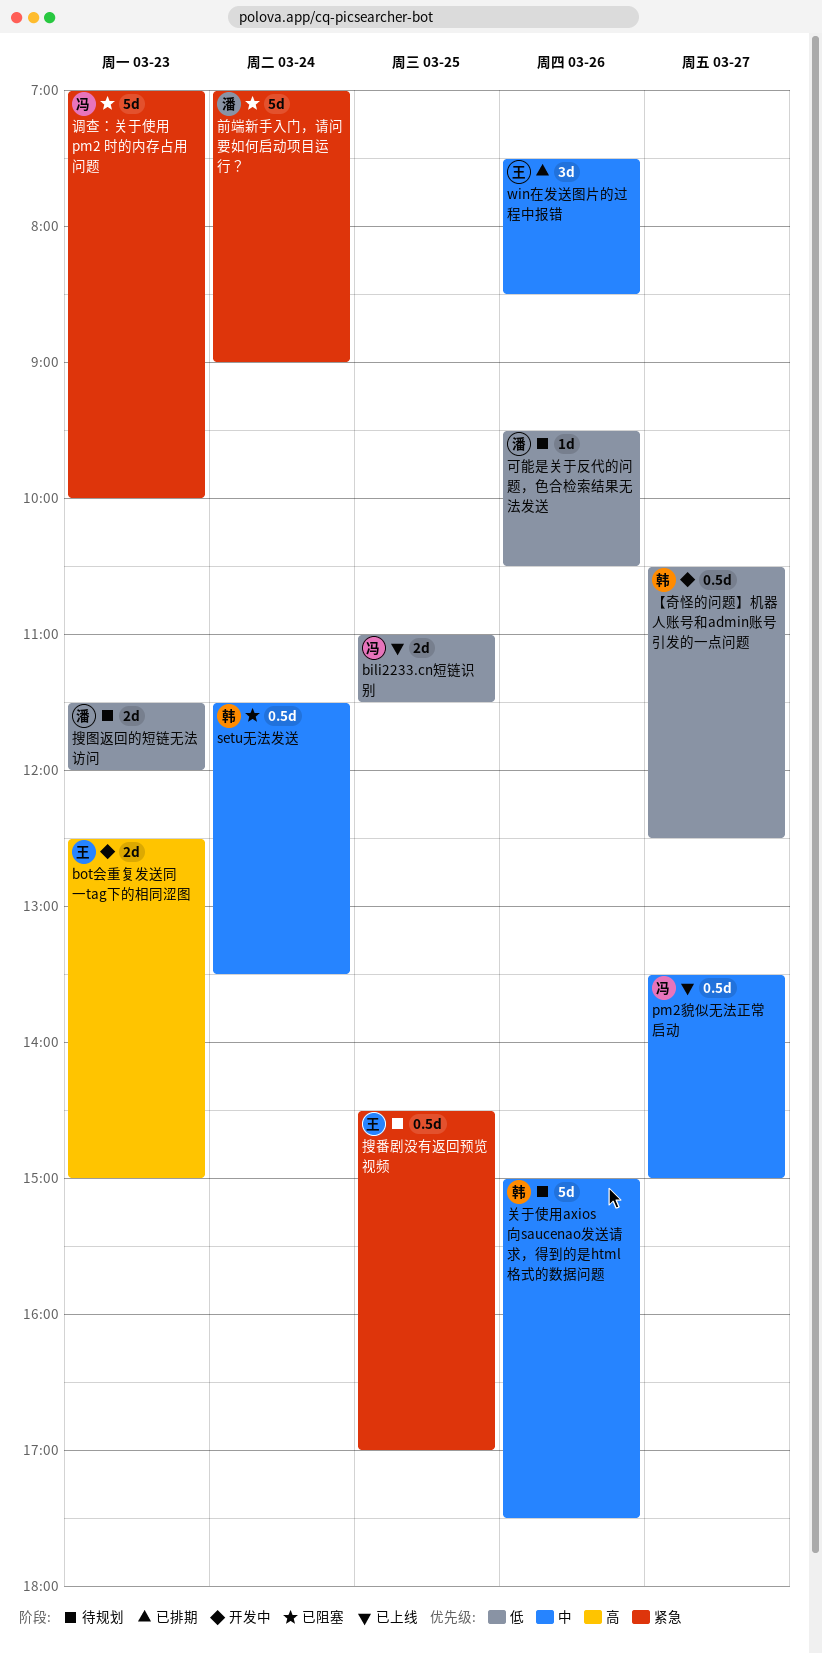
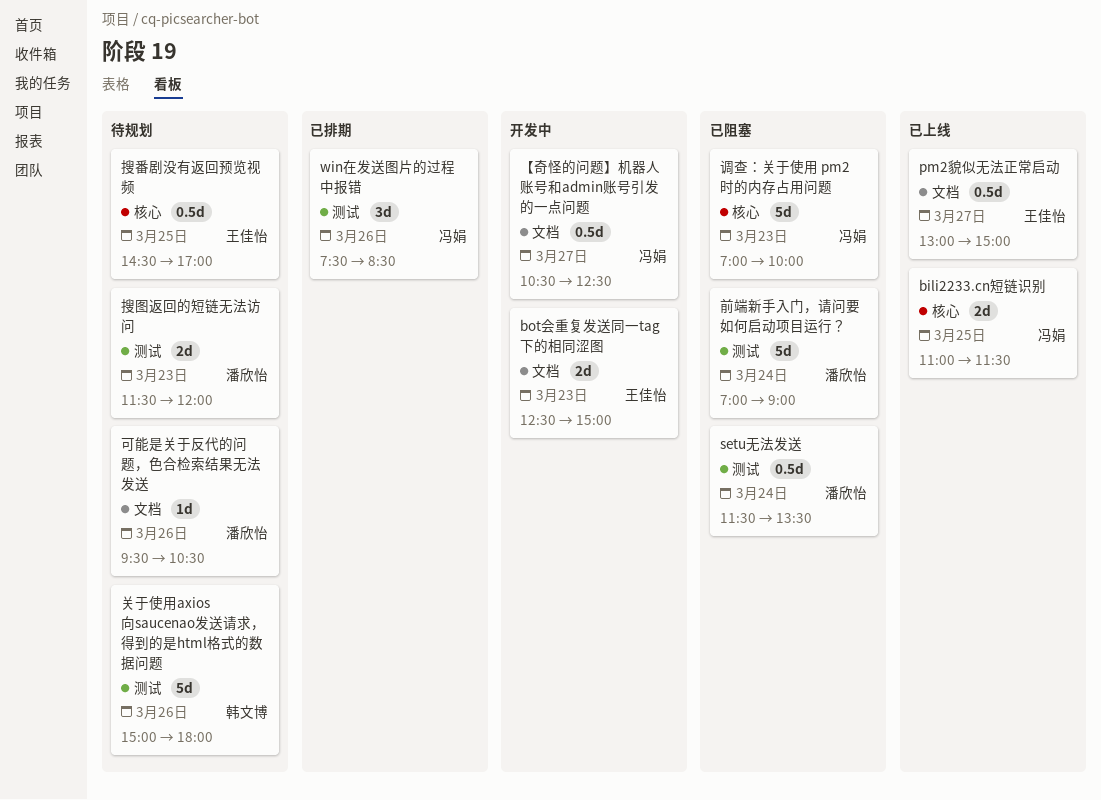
pm2貌似无法正常启动, owner: 冯娟 -> 王佳怡
pm2貌似无法正常启动, begins: 13:30 -> 13:00
setu无法发送, owner: 韩文博 -> 潘欣怡
win在发送图片的过程中报错, owner: 王佳怡 -> 冯娟
【奇怪的问题】机器人账号和admin账号引发的一点问题, owner: 韩文博 -> 冯娟
关于使用axios向saucenao发送请求，得到的是html格式的数据问题, ends: 17:30 -> 18:00

